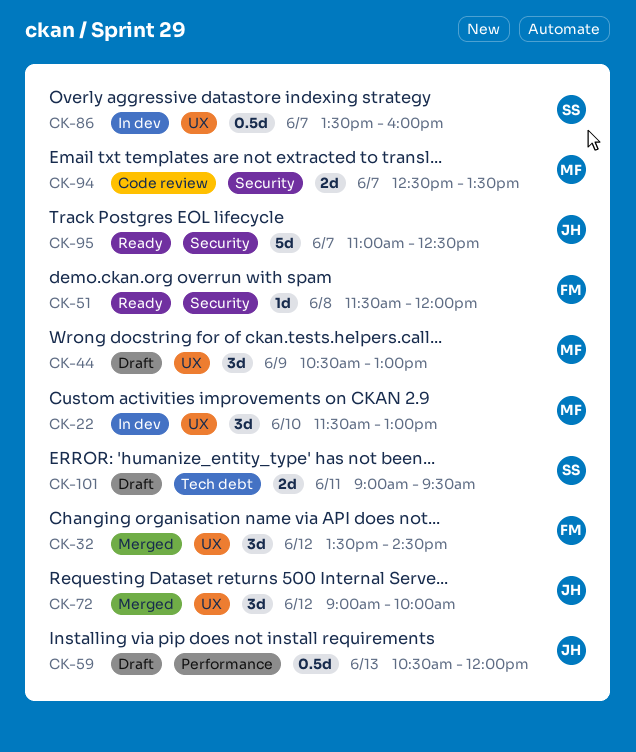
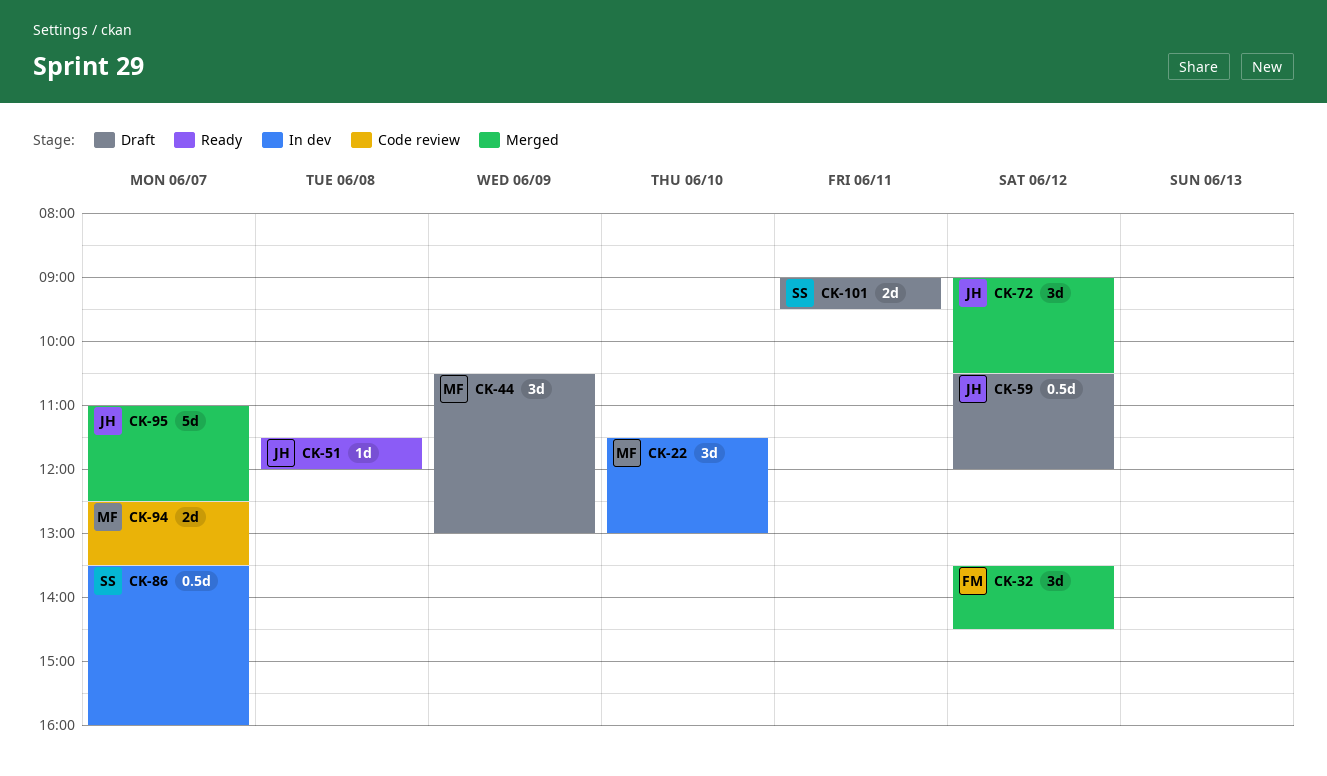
CK-51, owner: FM -> JH
CK-59, day: Jun 13 -> Jun 12
CK-72, ends: 10:00 -> 10:30
CK-95, status: Ready -> Merged

